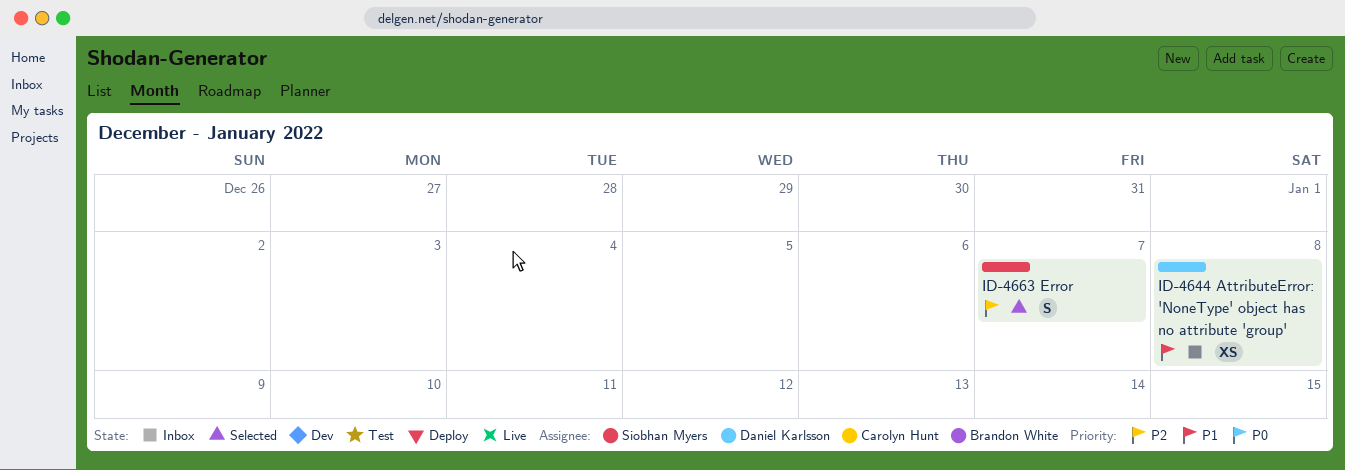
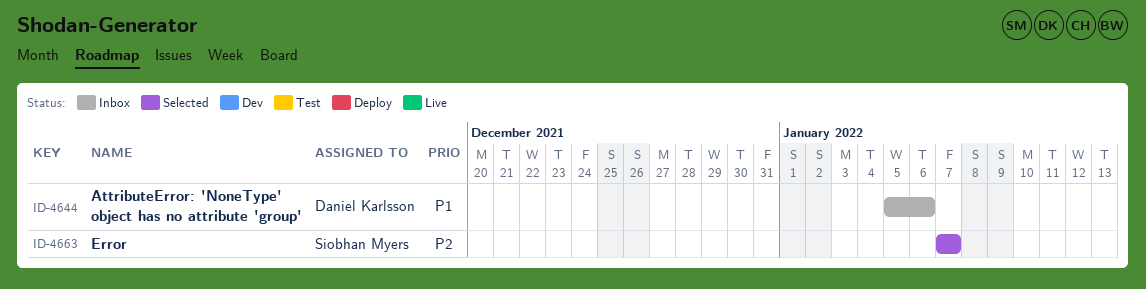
ID-4644, due: Jan 8 -> Jan 6

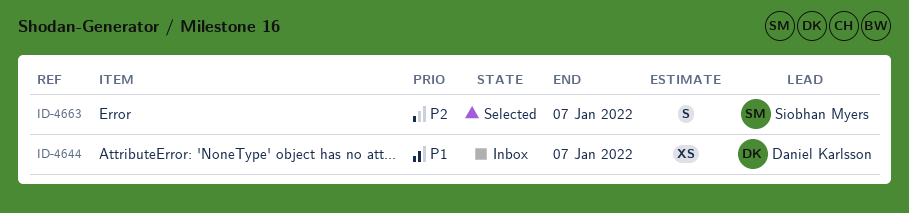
ID-4644, due: Jan 6 -> Jan 7

